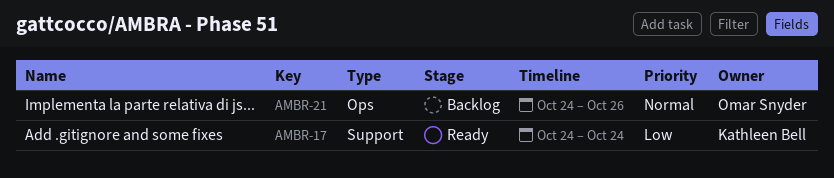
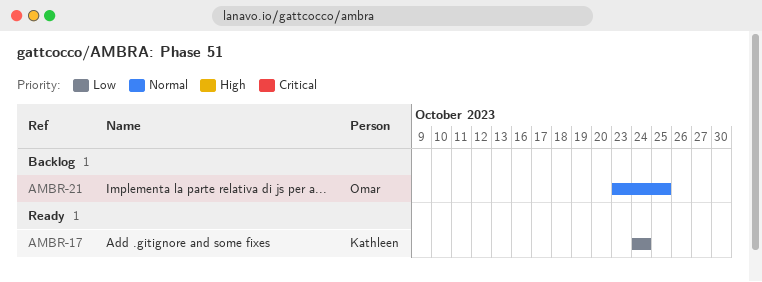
AMBR-21, start: Oct 24 -> Oct 23
AMBR-21, due: Oct 26 -> Oct 25

